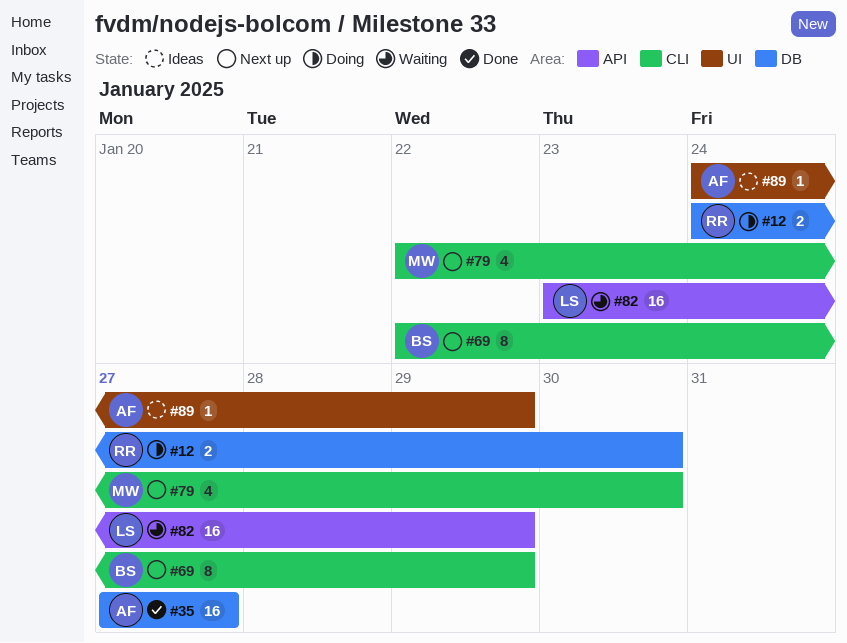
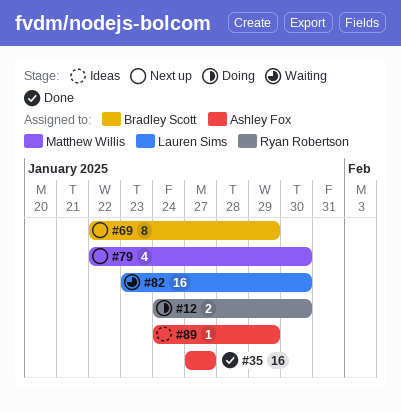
#82, due: Jan 29 -> Jan 30

